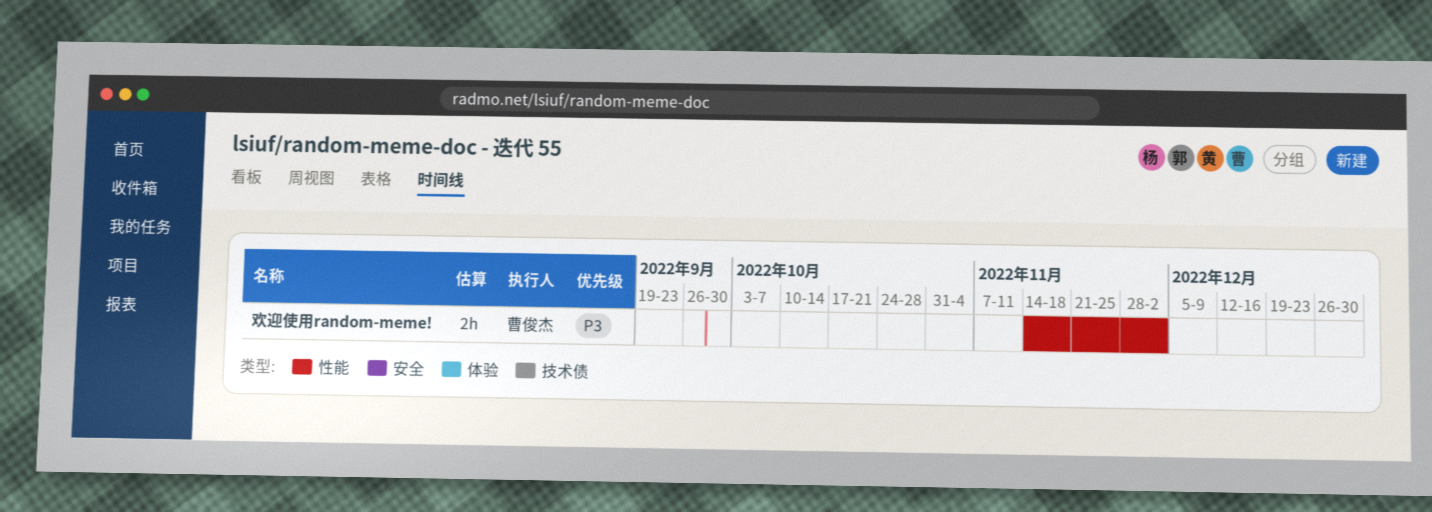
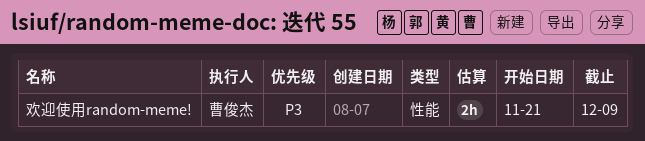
欢迎使用random-meme!, start: Nov 14 -> Nov 21
欢迎使用random-meme!, due: Dec 2 -> Dec 9

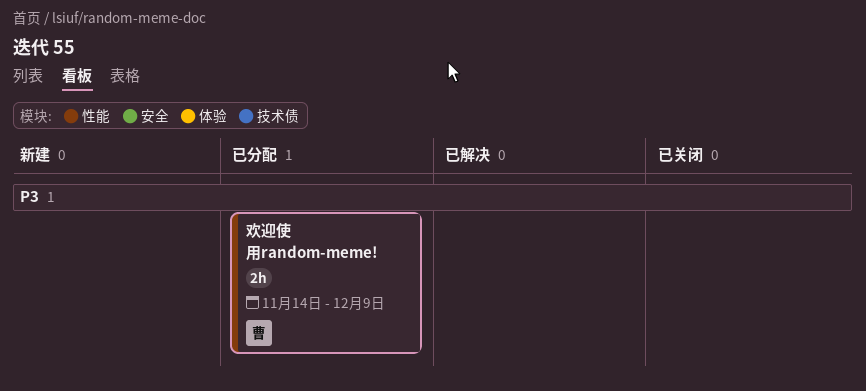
欢迎使用random-meme!, start: Nov 21 -> Nov 14

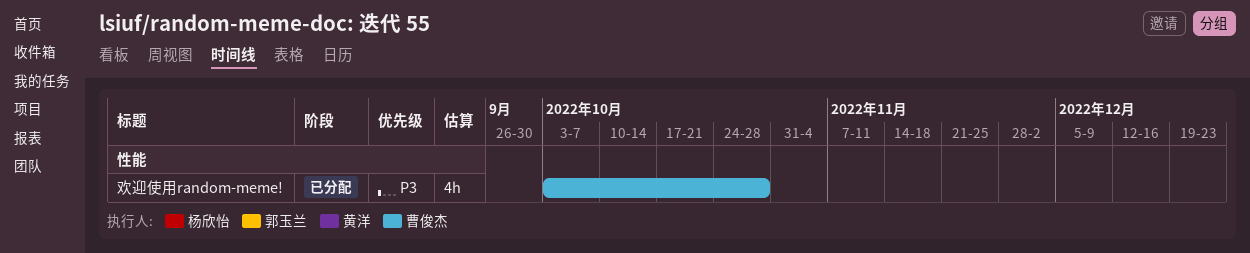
欢迎使用random-meme!, estimate: 2h -> 4h
欢迎使用random-meme!, start: Nov 14 -> Oct 3
欢迎使用random-meme!, due: Dec 9 -> Oct 28

